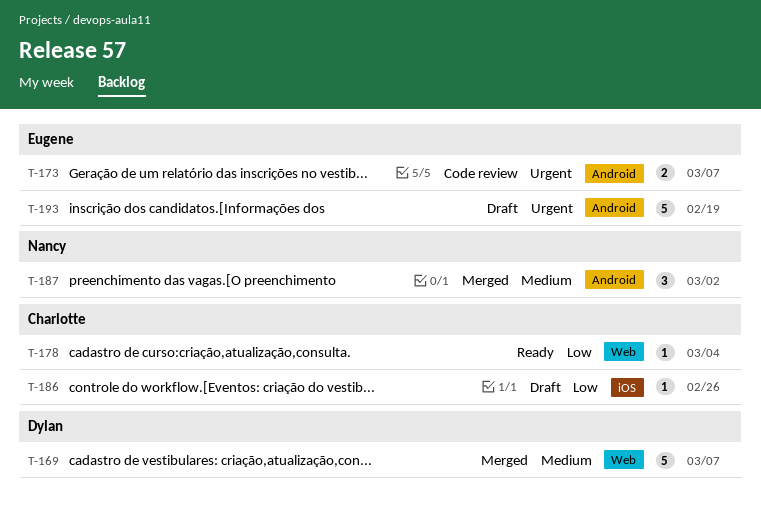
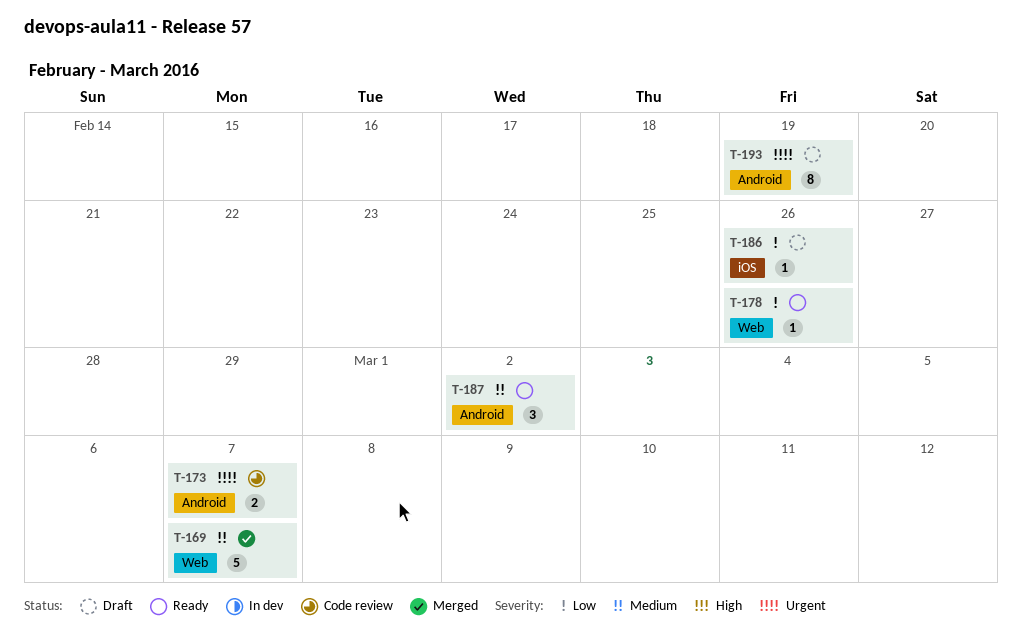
T-178, due: Mar 4 -> Feb 26
T-187, status: Merged -> Ready
T-193, estimate: 5 -> 8

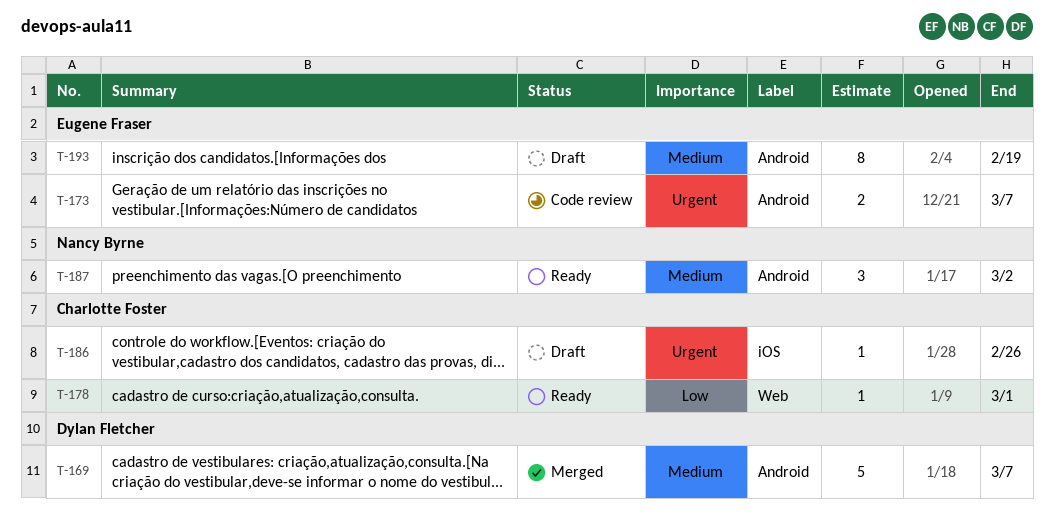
T-169, label: Web -> Android
T-178, due: Feb 26 -> Mar 1
T-186, priority: Low -> Urgent
T-193, priority: Urgent -> Medium

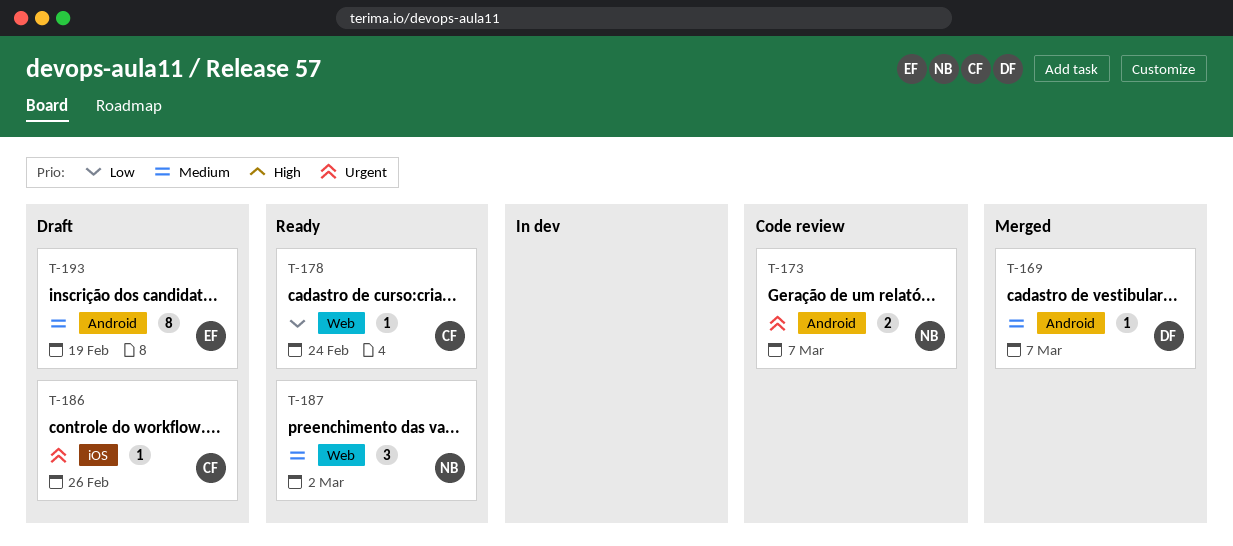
T-169, estimate: 5 -> 1
T-173, owner: Eugene Fraser -> Nancy Byrne
T-178, due: Mar 1 -> Feb 24
T-187, label: Android -> Web

